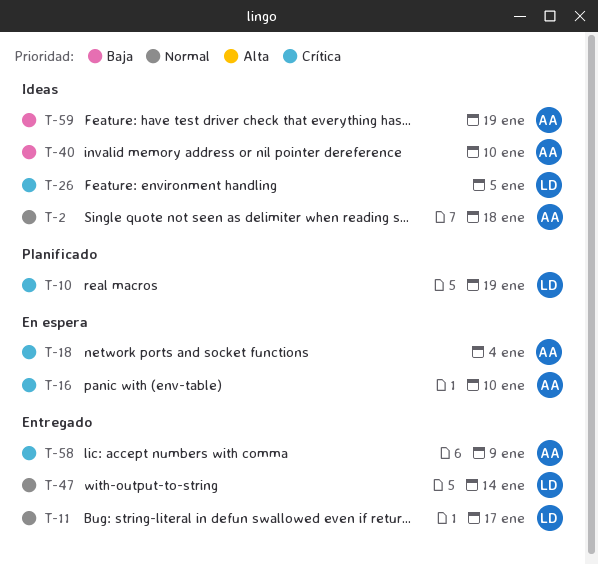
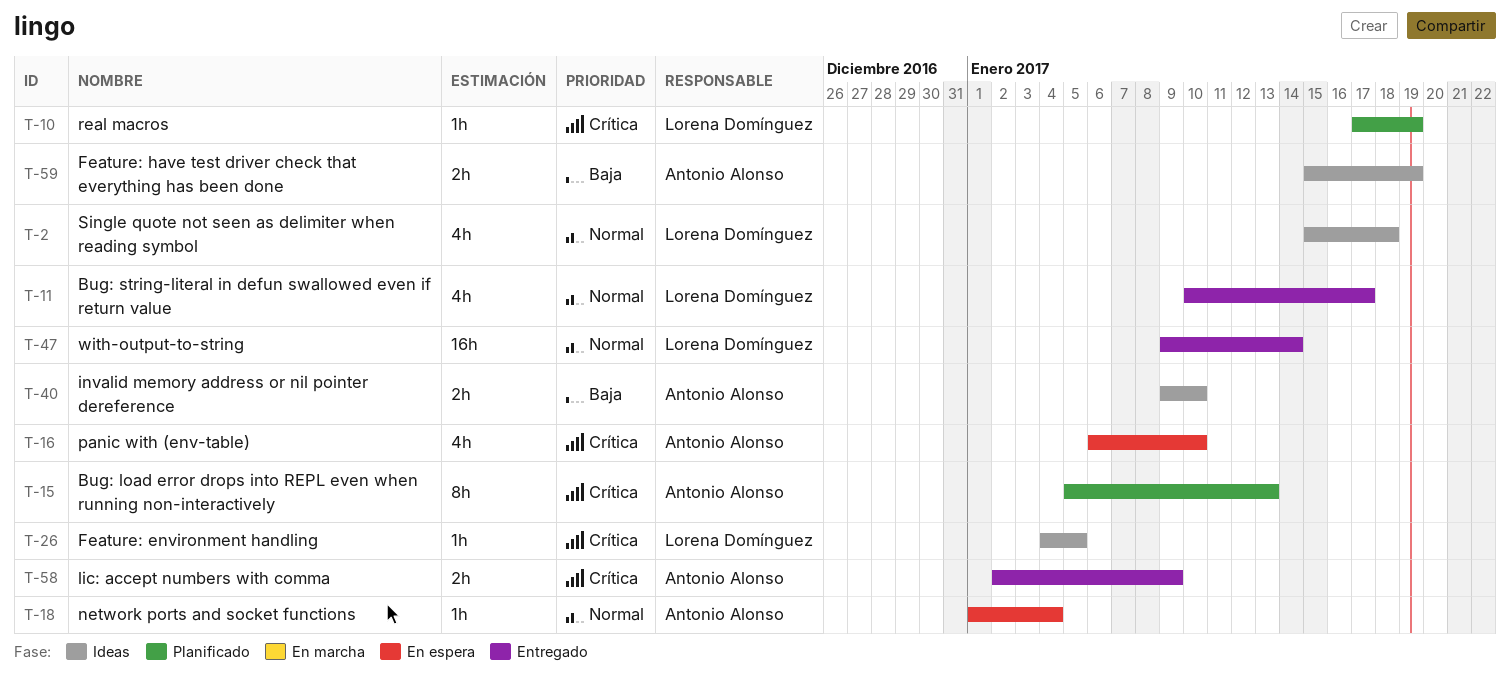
T-2, owner: Antonio Alonso -> Lorena Domínguez
T-15: none -> present
T-18, priority: Crítica -> Normal

